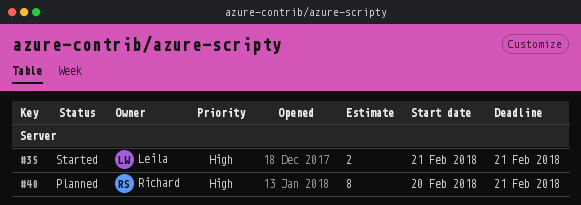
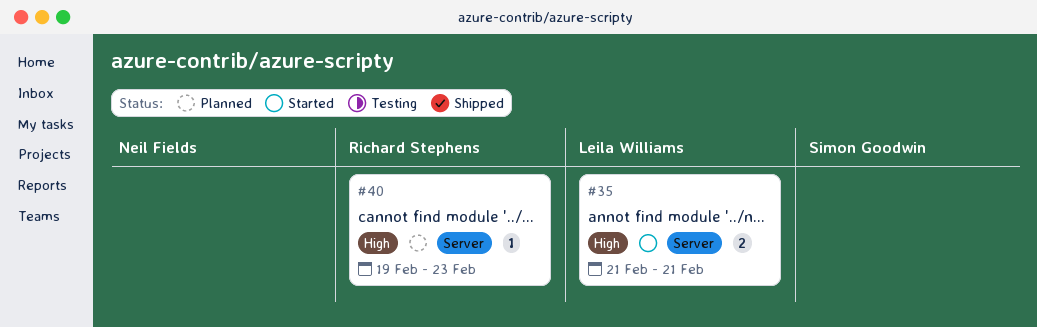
#40, estimate: 8 -> 1
#40, start: Feb 20 -> Feb 19
#40, due: Feb 21 -> Feb 23

